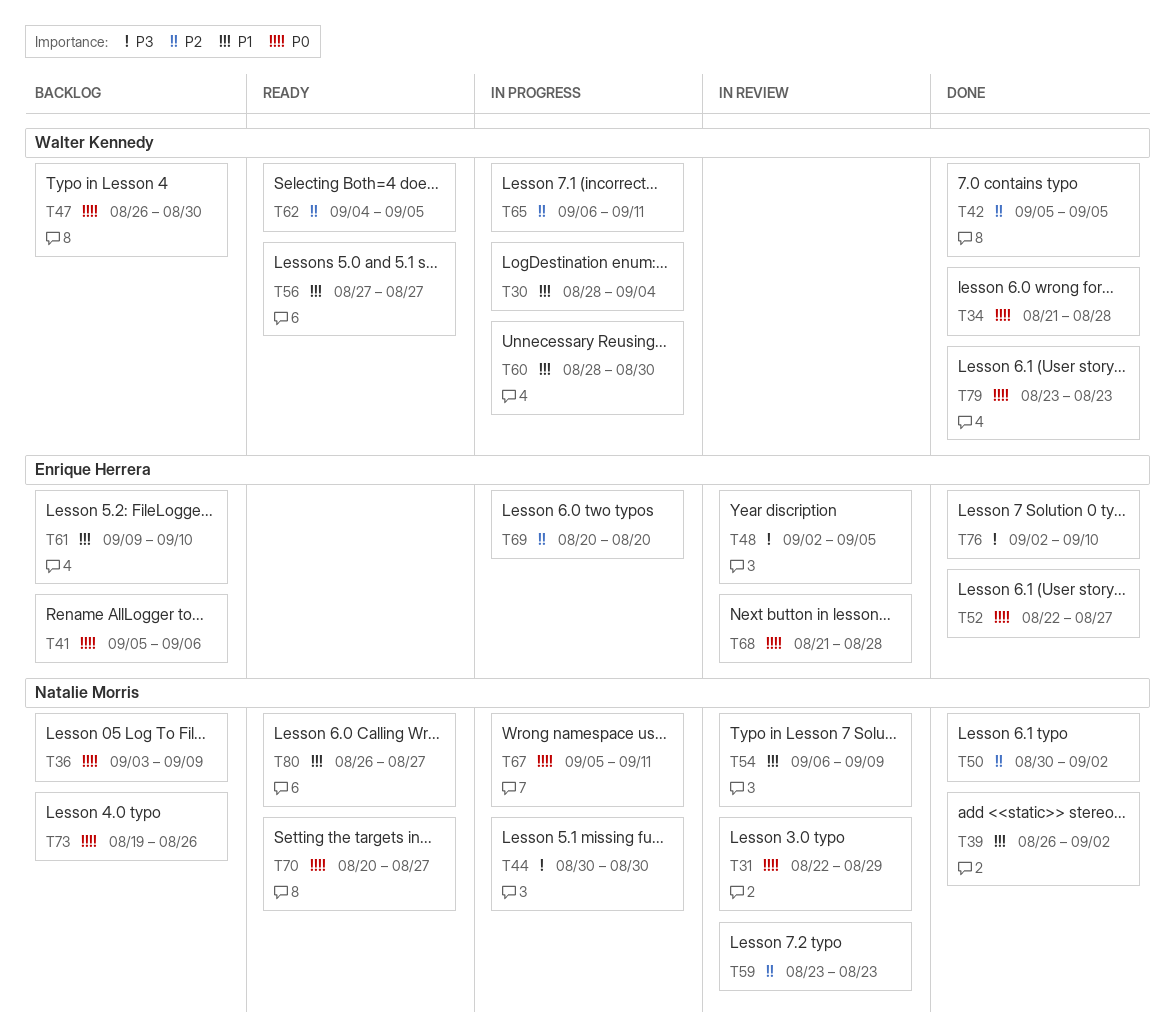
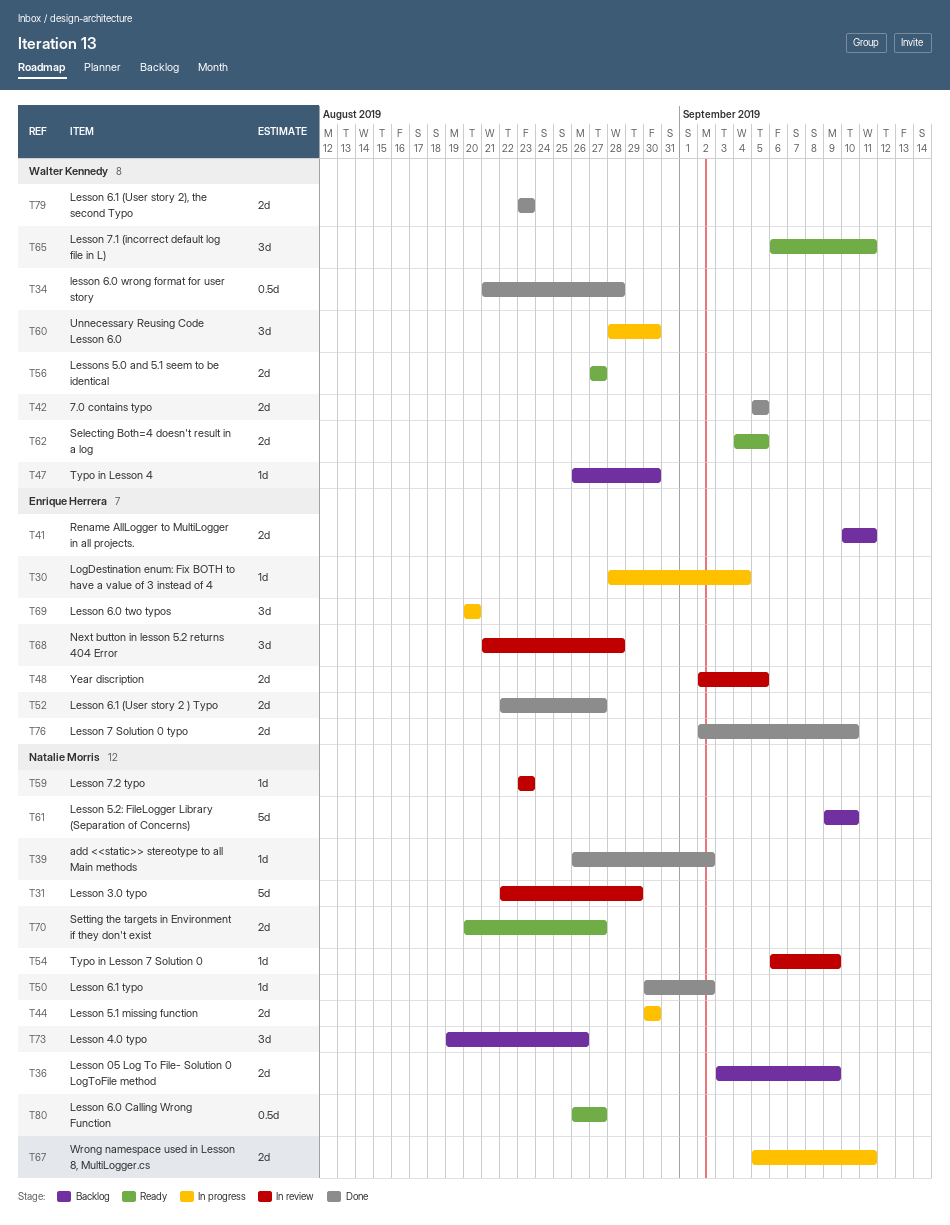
T30, owner: Walter Kennedy -> Enrique Herrera
T41, start: Sep 5 -> Sep 10
T41, due: Sep 6 -> Sep 11
T61, owner: Enrique Herrera -> Natalie Morris
T65, status: In progress -> Ready

